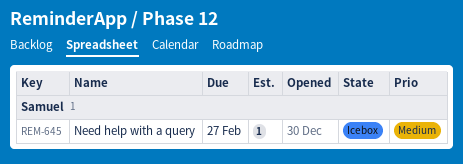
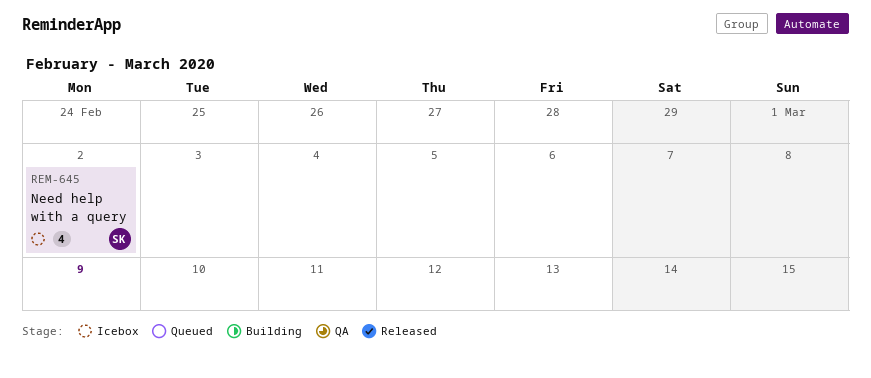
REM-645, estimate: 1 -> 4
REM-645, due: Feb 27 -> Mar 2

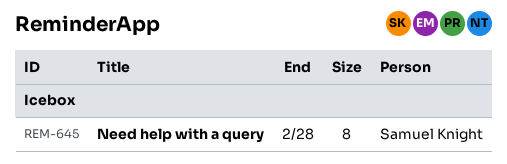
REM-645, estimate: 4 -> 8
REM-645, due: Mar 2 -> Feb 28

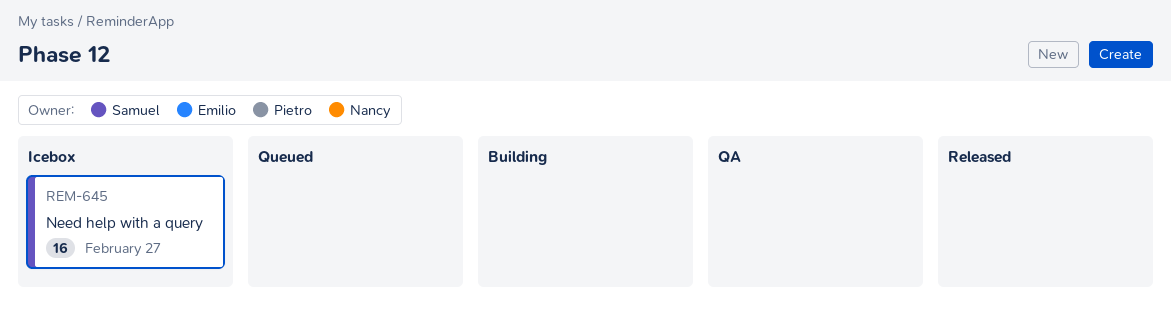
REM-645, estimate: 8 -> 16
REM-645, due: Feb 28 -> Feb 27

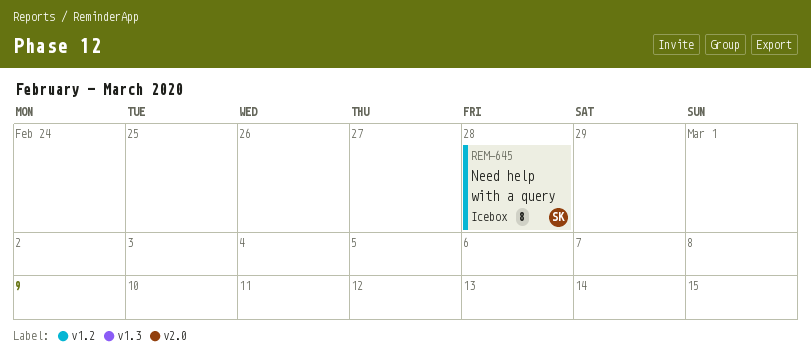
REM-645, estimate: 16 -> 8
REM-645, due: Feb 27 -> Feb 28

